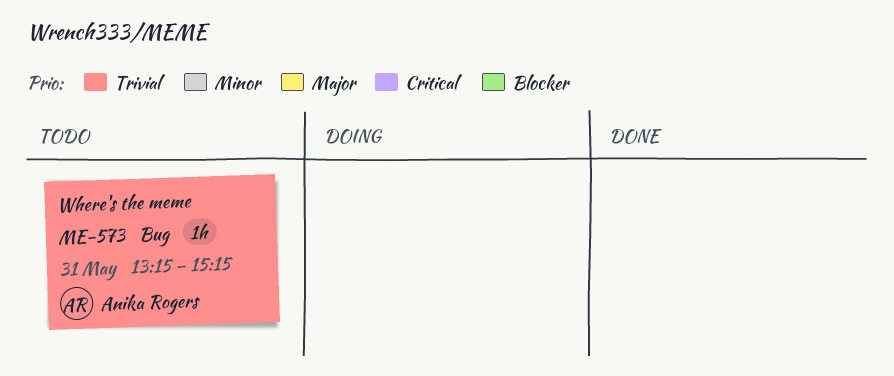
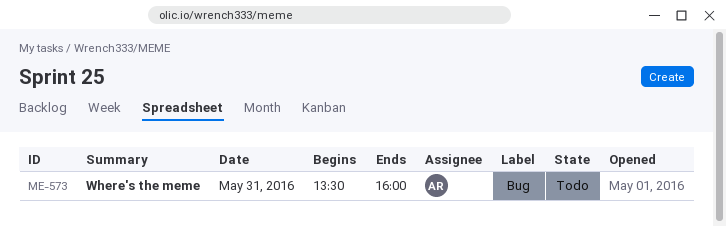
ME-573, begins: 13:15 -> 13:30
ME-573, ends: 15:15 -> 16:00

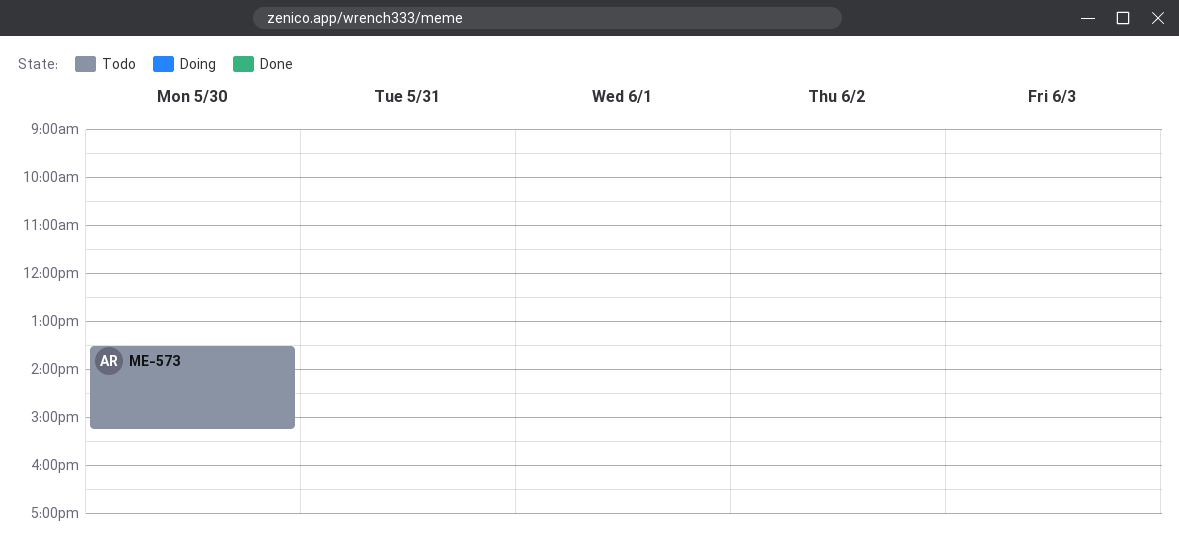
ME-573, day: May 31 -> May 30
ME-573, ends: 16:00 -> 15:15

